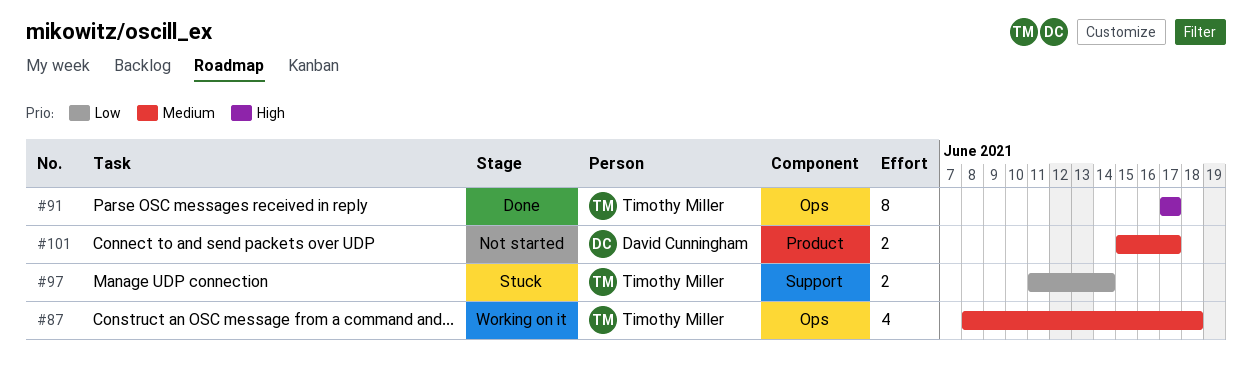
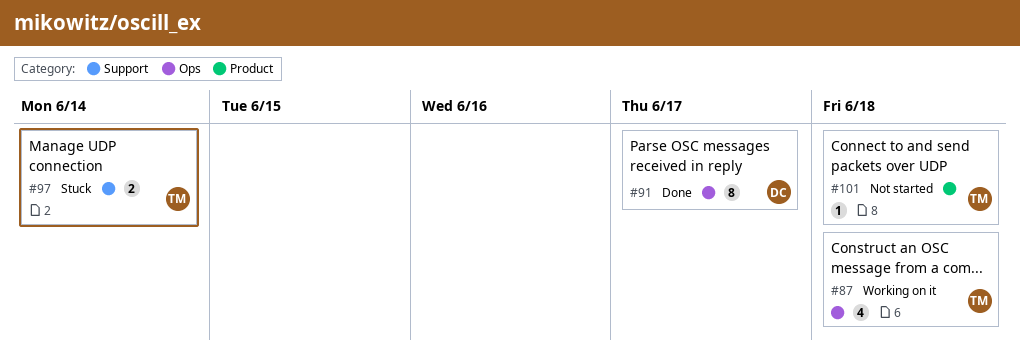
#91, owner: Timothy Miller -> David Cunningham
#101, owner: David Cunningham -> Timothy Miller
#101, estimate: 2 -> 1
#101, due: Jun 17 -> Jun 18

